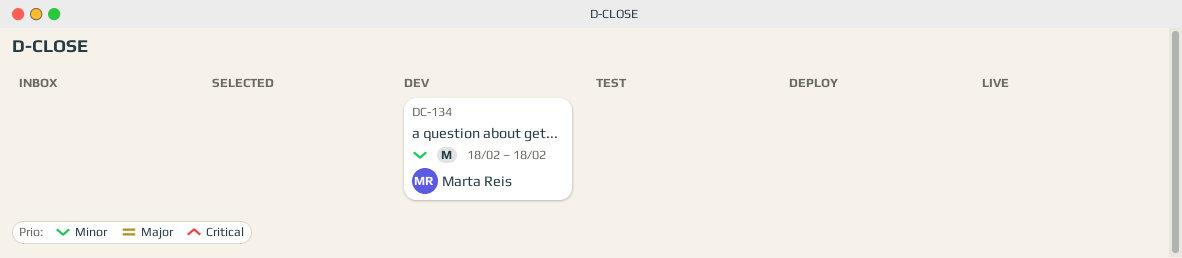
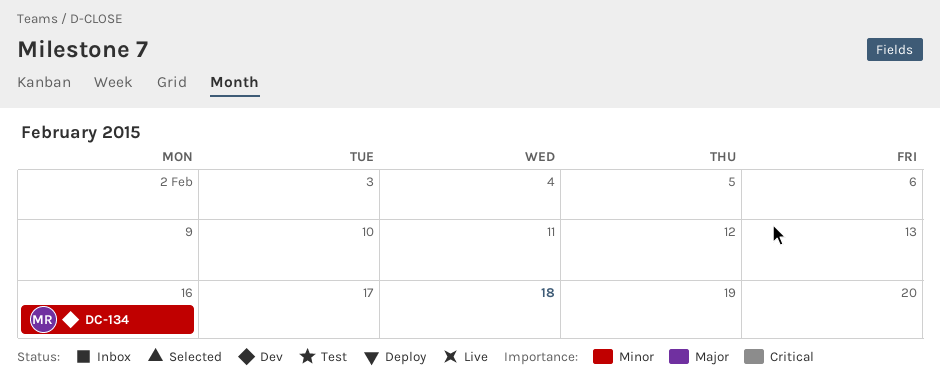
DC-134, start: Feb 18 -> Feb 16
DC-134, due: Feb 18 -> Feb 16

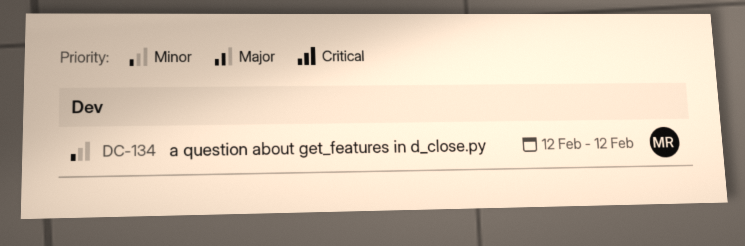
DC-134, start: Feb 16 -> Feb 12
DC-134, due: Feb 16 -> Feb 12

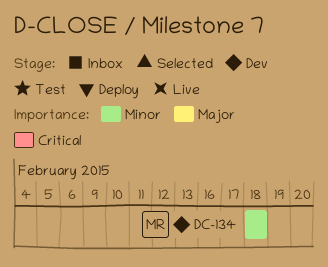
DC-134, start: Feb 12 -> Feb 18
DC-134, due: Feb 12 -> Feb 18

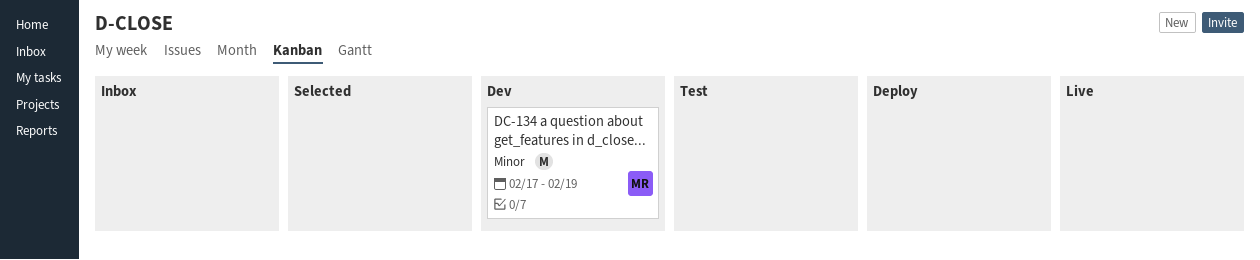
DC-134, start: Feb 18 -> Feb 17
DC-134, due: Feb 18 -> Feb 19

